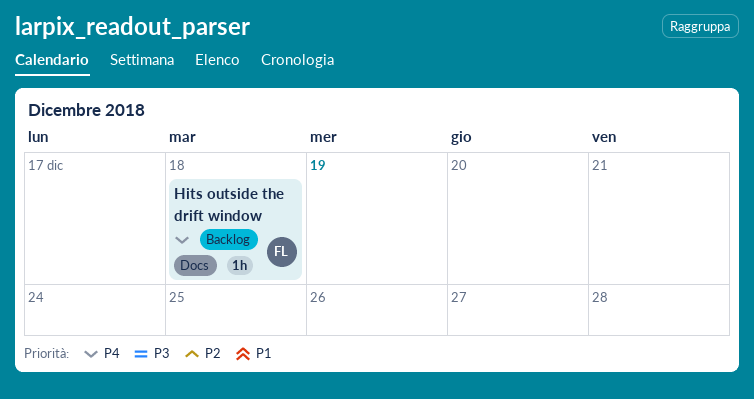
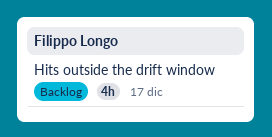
Hits outside the drift window, estimate: 1h -> 4h
Hits outside the drift window, due: Dec 18 -> Dec 17

